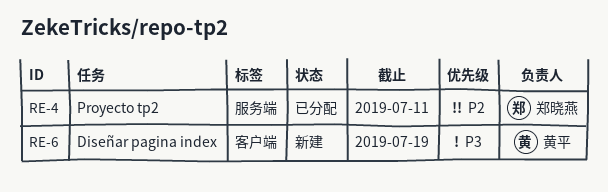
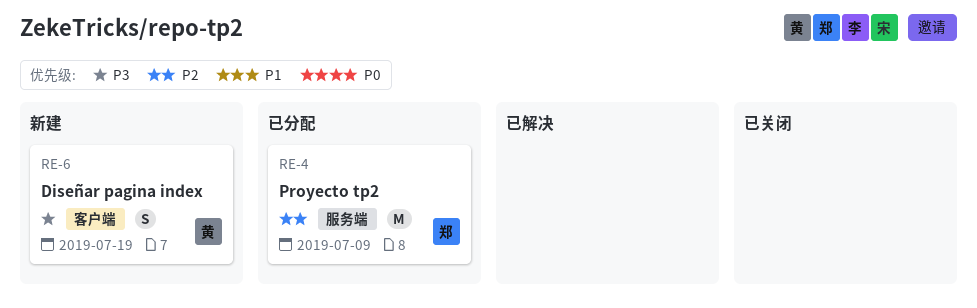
RE-4, due: Jul 11 -> Jul 9

